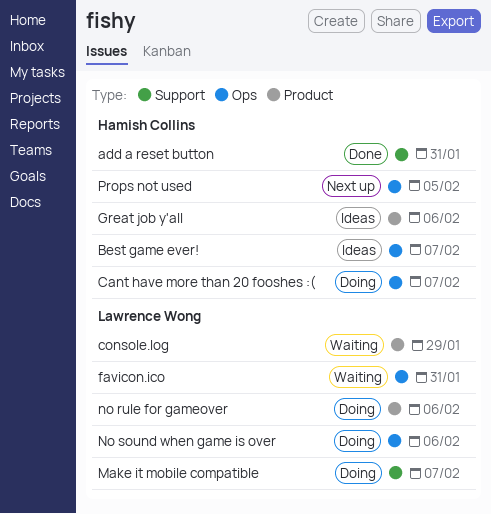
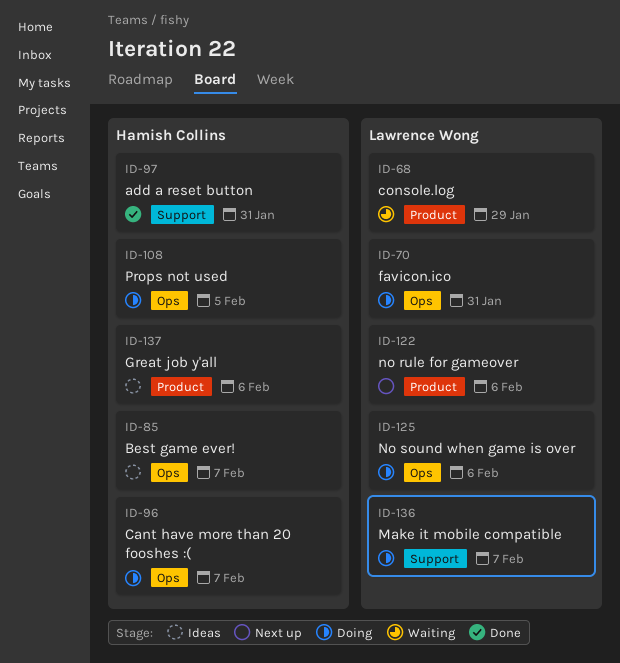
favicon.ico, status: Waiting -> Doing
no rule for gameover, status: Doing -> Next up
Props not used, status: Next up -> Doing

